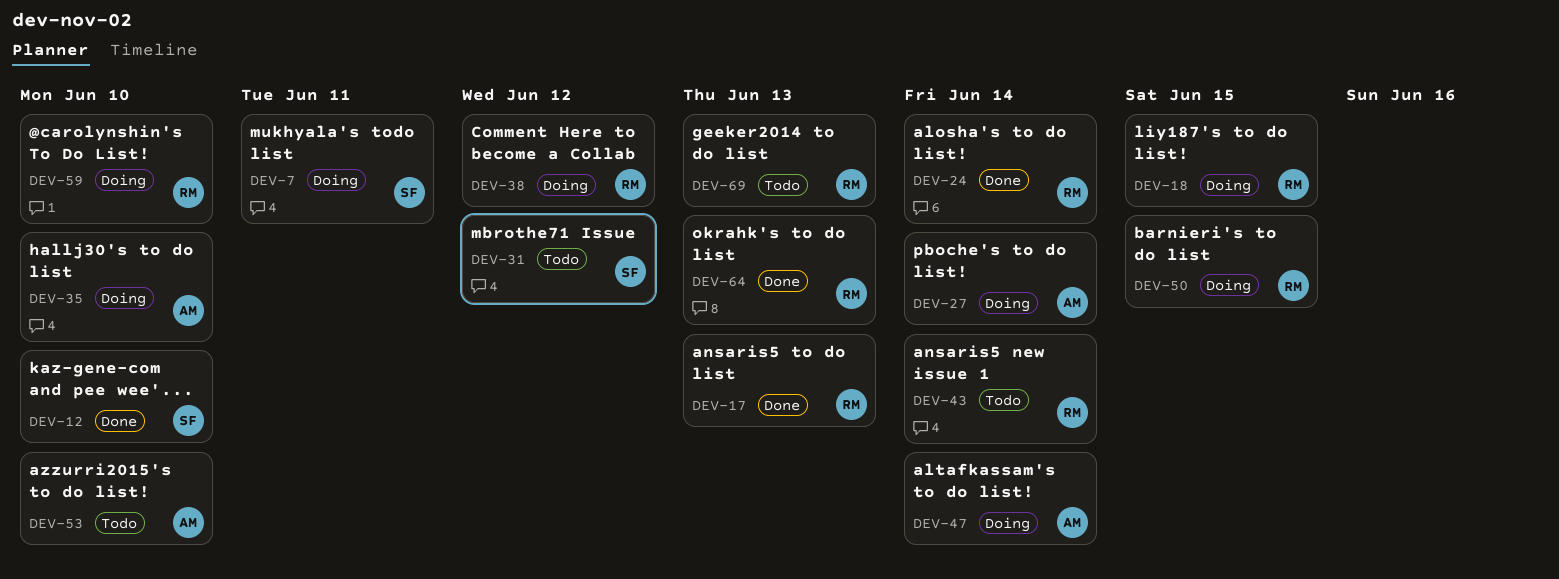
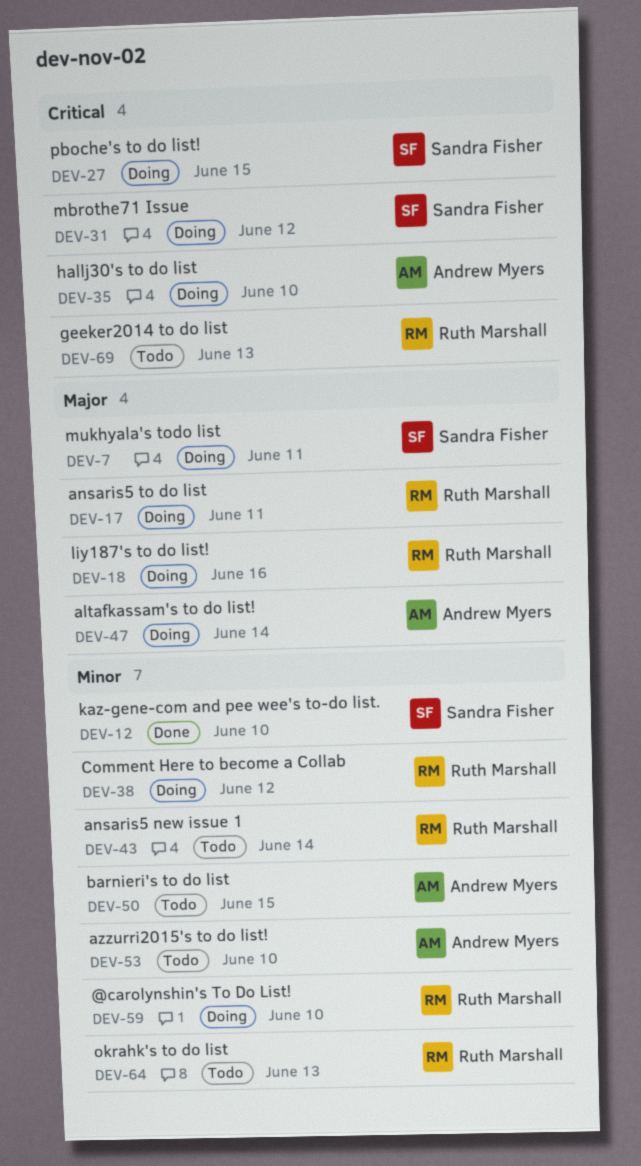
DEV-17, status: Done -> Doing
DEV-17, due: Jun 13 -> Jun 11
DEV-18, due: Jun 15 -> Jun 16
DEV-24: present -> none
DEV-27, owner: Andrew Myers -> Sandra Fisher
DEV-27, due: Jun 14 -> Jun 15
DEV-31, status: Todo -> Doing
DEV-50, status: Doing -> Todo
DEV-50, owner: Ruth Marshall -> Andrew Myers
DEV-64, status: Done -> Todo

